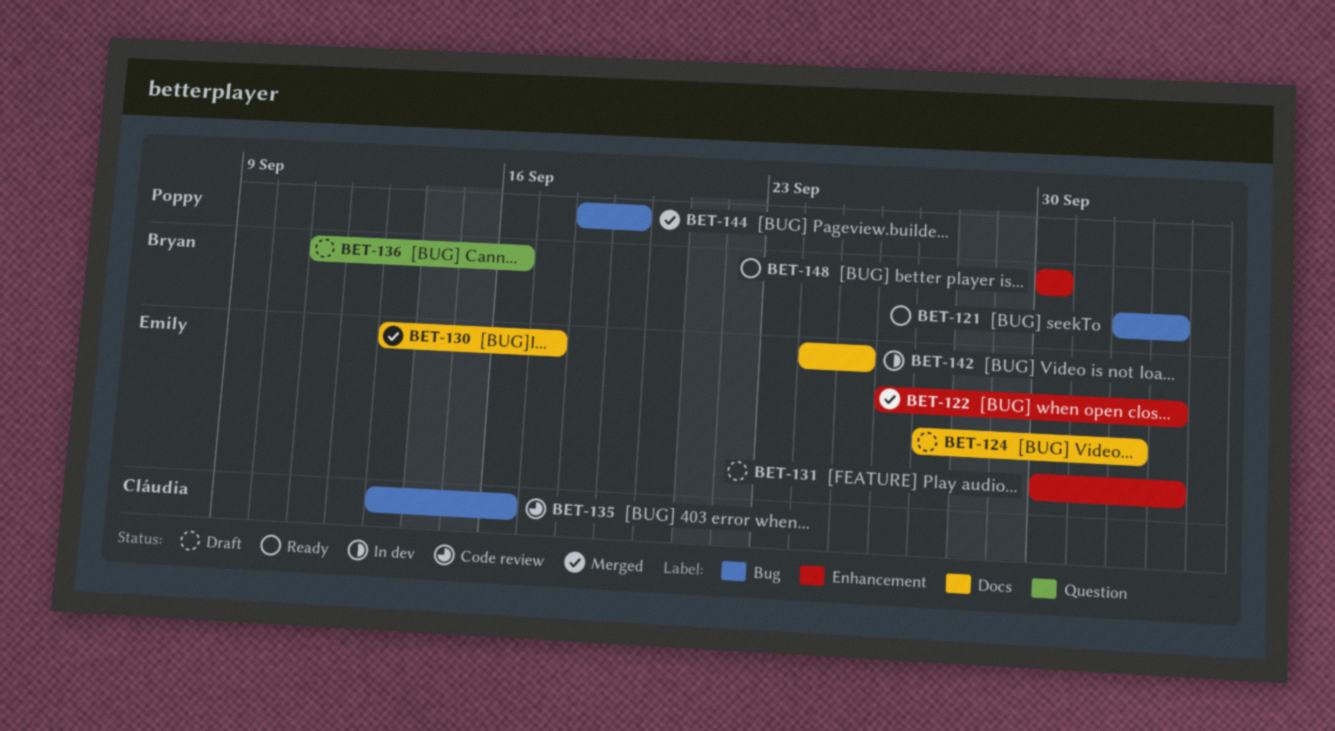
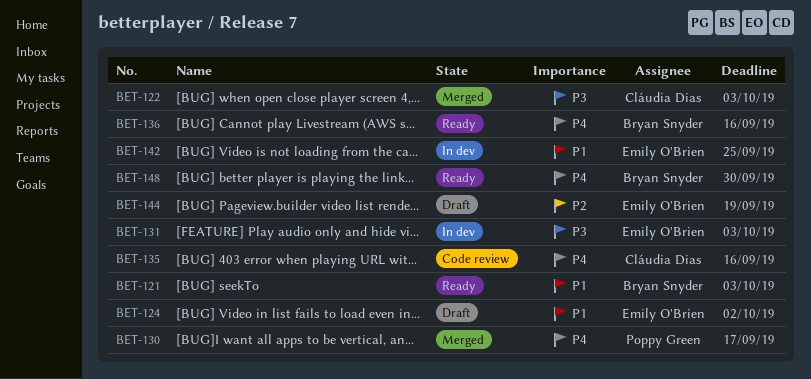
BET-122, owner: Emily O'Brien -> Cláudia Dias
BET-130, owner: Emily O'Brien -> Poppy Green
BET-131, status: Draft -> In dev
BET-136, status: Draft -> Ready
BET-144, status: Merged -> Draft
BET-144, owner: Poppy Green -> Emily O'Brien

